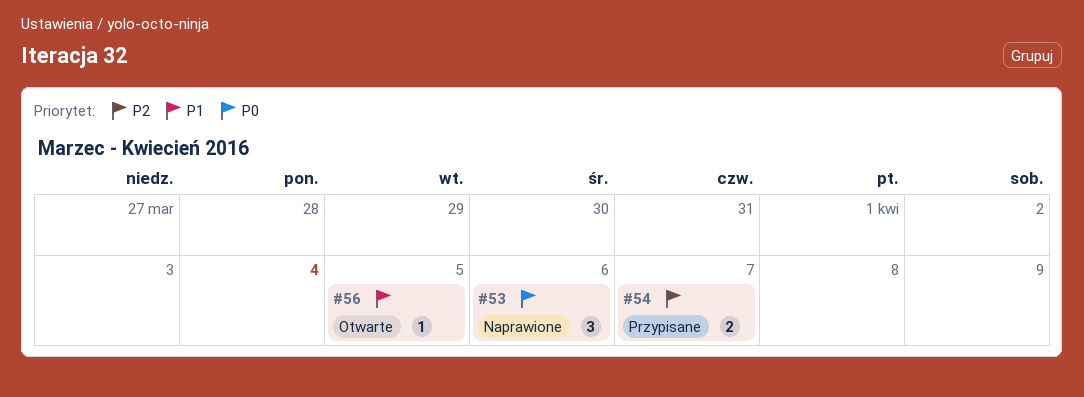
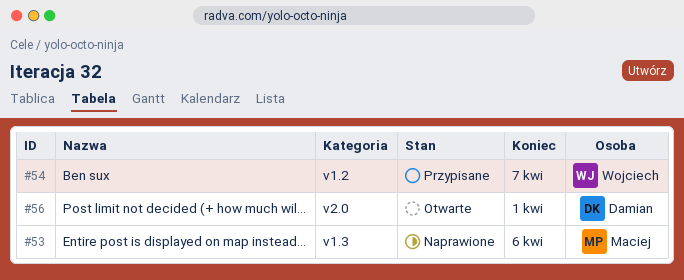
#56, due: Apr 5 -> Apr 1

